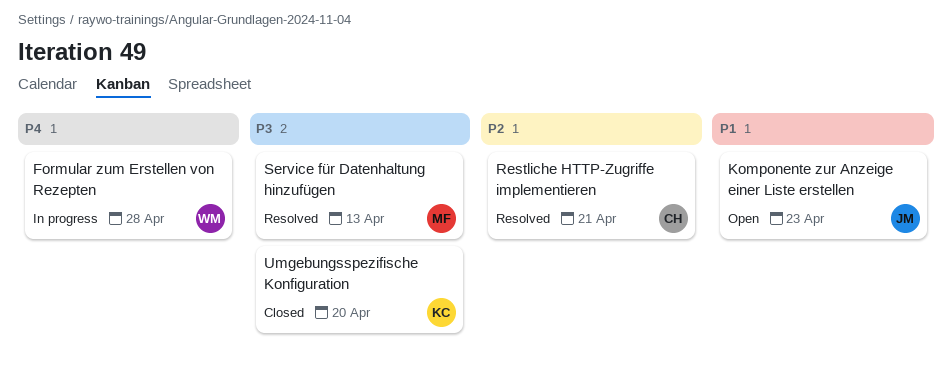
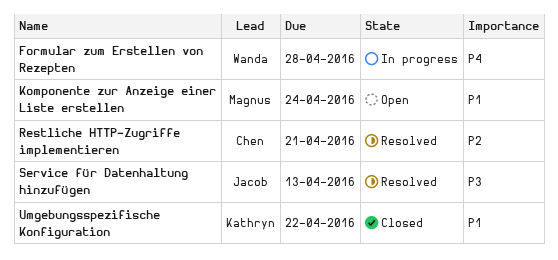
Komponente zur Anzeige einer Liste erstellen, owner: Jacob -> Magnus
Komponente zur Anzeige einer Liste erstellen, due: Apr 23 -> Apr 24
Service für Datenhaltung hinzufügen, owner: Magnus -> Jacob
Umgebungsspezifische Konfiguration, priority: P3 -> P1
Umgebungsspezifische Konfiguration, due: Apr 20 -> Apr 22

